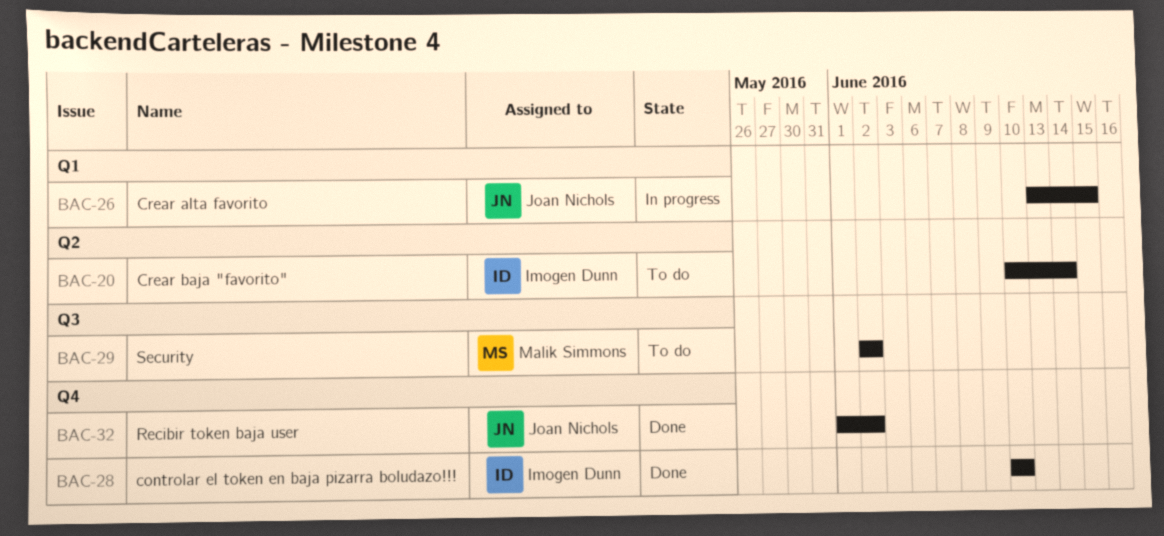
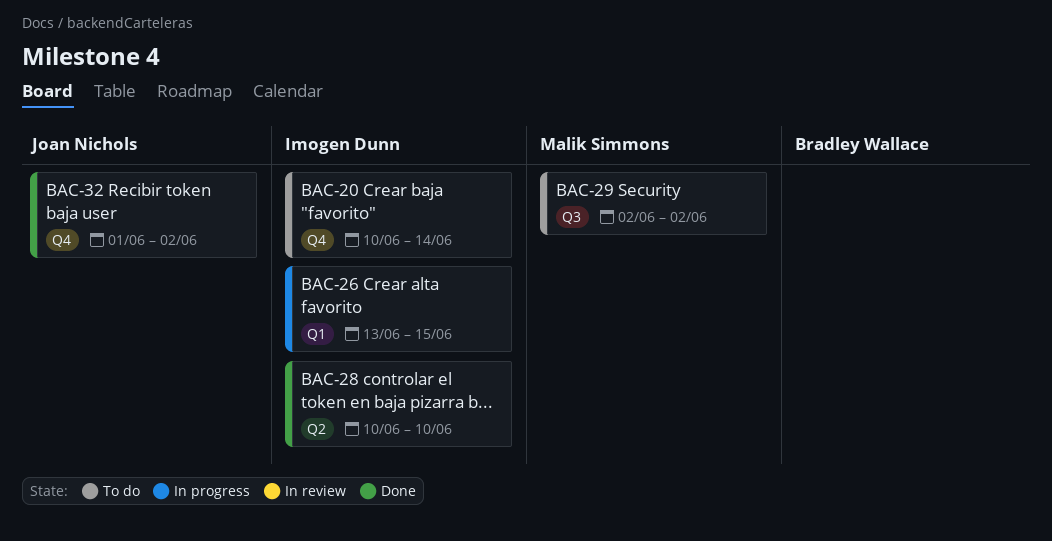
BAC-20, label: Q2 -> Q4
BAC-26, owner: Joan Nichols -> Imogen Dunn
BAC-28, label: Q4 -> Q2

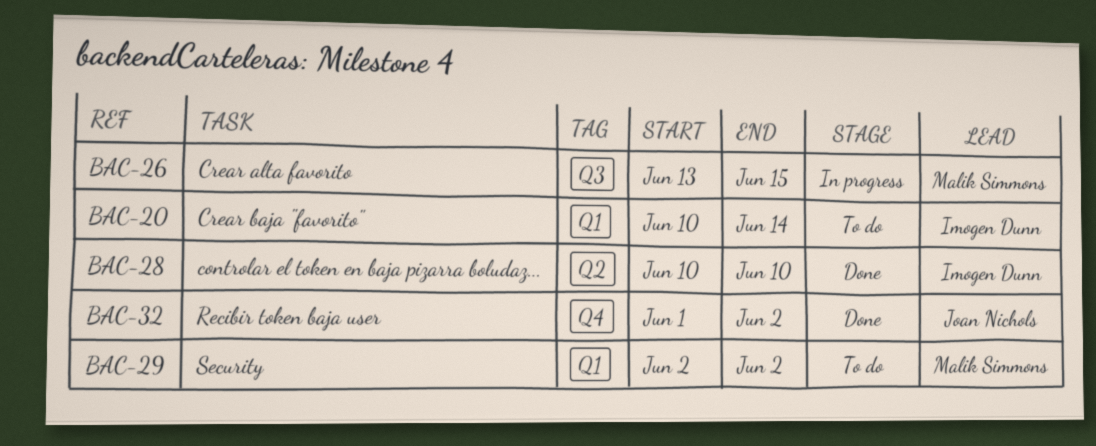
BAC-20, label: Q4 -> Q1
BAC-26, owner: Imogen Dunn -> Malik Simmons
BAC-26, label: Q1 -> Q3
BAC-29, label: Q3 -> Q1

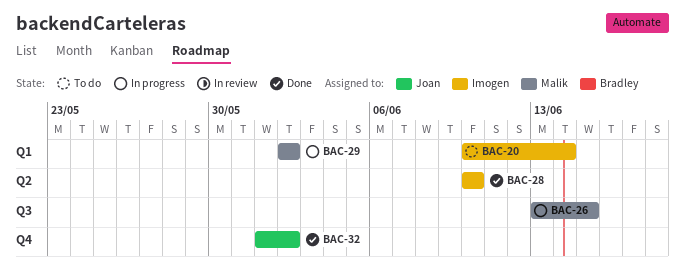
BAC-29, status: To do -> In progress

